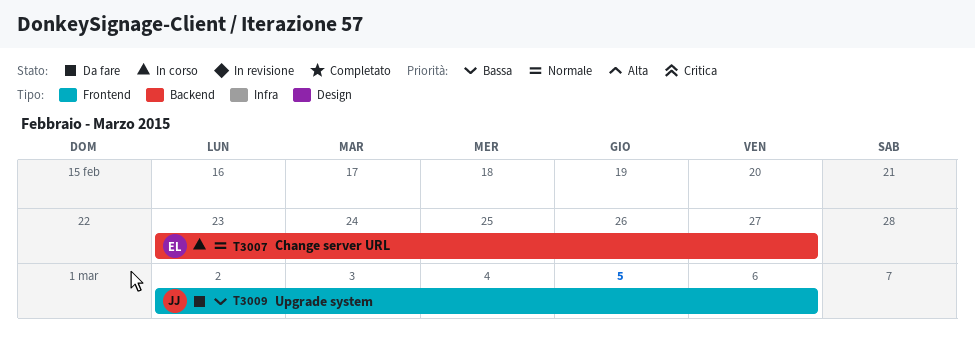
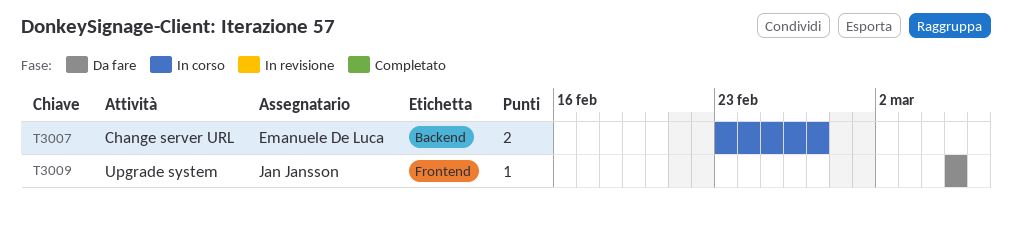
T3009, start: Mar 2 -> Mar 5
T3009, due: Mar 6 -> Mar 5

